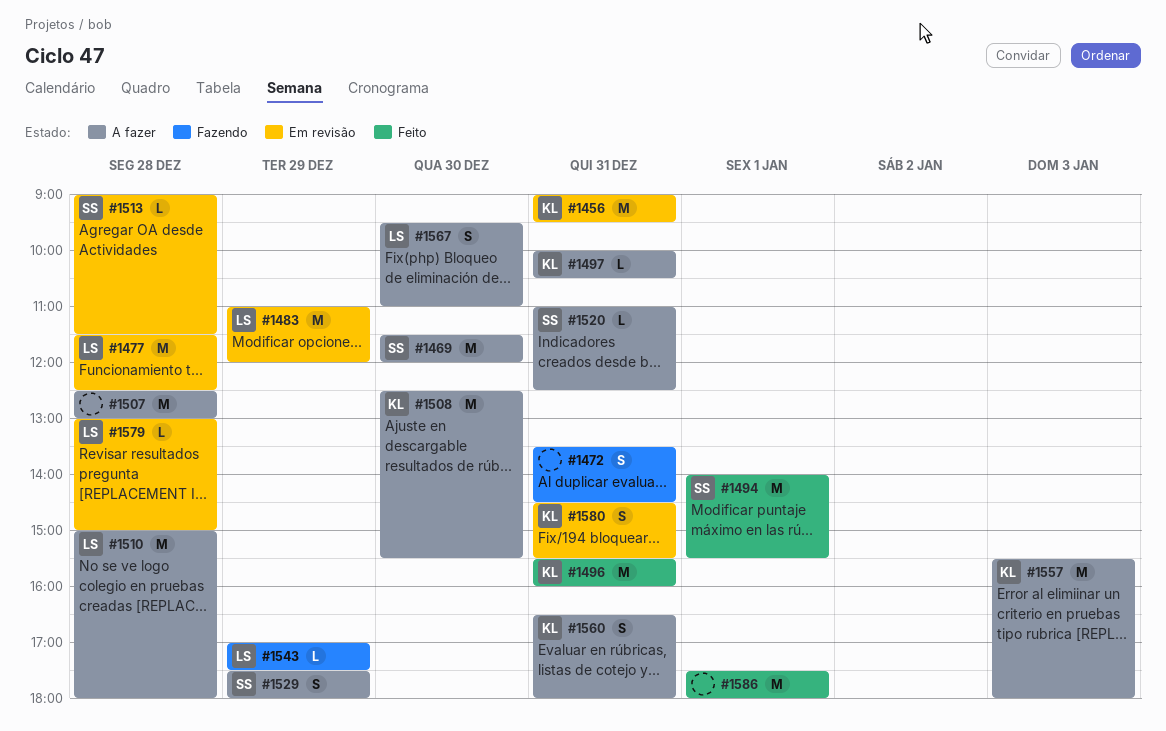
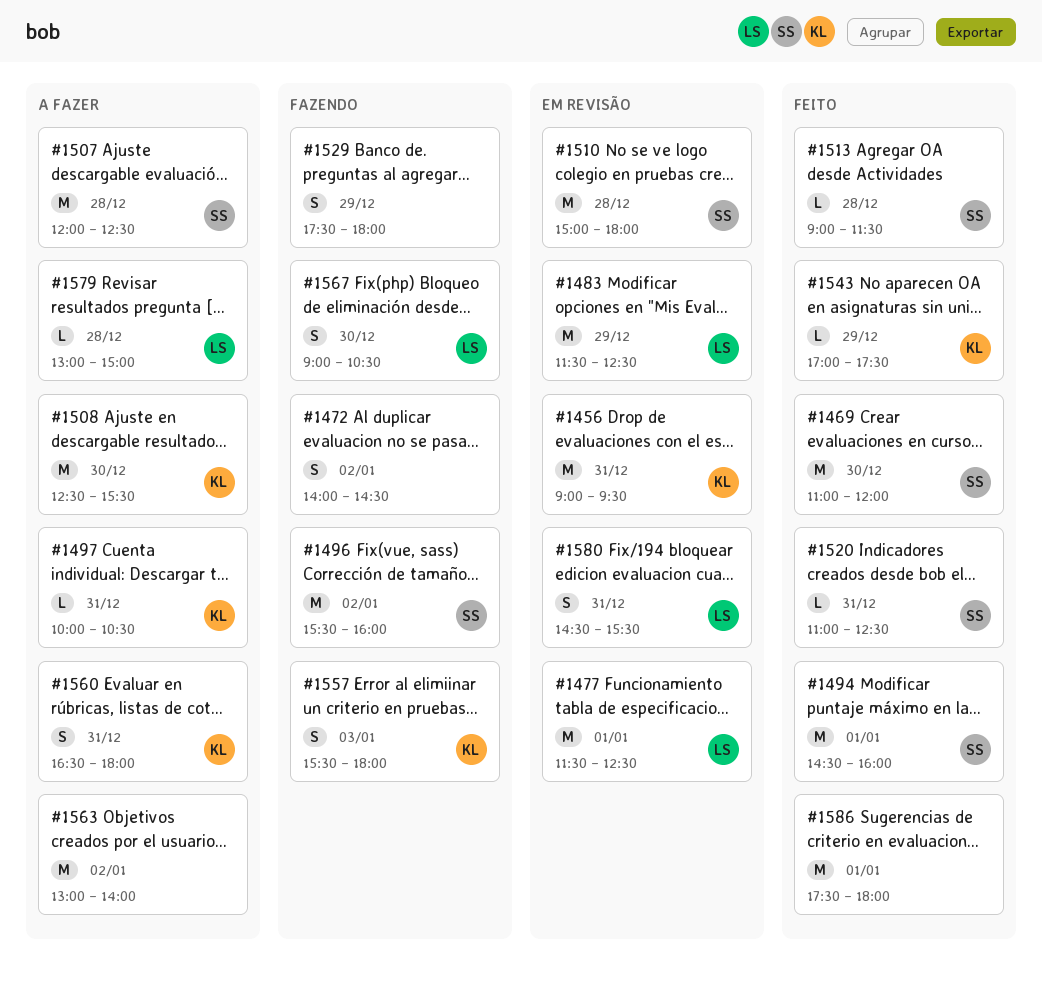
#1469, status: A fazer -> Feito
#1469, begins: 11:30 -> 11:00
#1472, day: Dec 31 -> Jan 2
#1472, begins: 13:30 -> 14:00
#1477, day: Dec 28 -> Jan 1
#1483, begins: 11:00 -> 11:30
#1483, ends: 12:00 -> 12:30
#1494, begins: 14:00 -> 14:30
#1494, ends: 15:30 -> 16:00
#1496, status: Feito -> Fazendo
#1496, owner: KL -> SS
#1496, day: Dec 31 -> Jan 2
#1507, owner: none -> SS
#1507, begins: 12:30 -> 12:00
#1507, ends: 13:00 -> 12:30
#1510, status: A fazer -> Em revisão
#1510, owner: LS -> SS
#1513, status: Em revisão -> Feito
#1520, status: A fazer -> Feito
#1529, status: A fazer -> Fazendo
#1529, owner: SS -> none
#1543, status: Fazendo -> Feito
#1543, owner: LS -> KL
#1557, status: A fazer -> Fazendo
#1557, estimate: M -> S
#1563: none -> present
#1567, status: A fazer -> Fazendo
#1567, begins: 09:30 -> 09:00
#1567, ends: 11:00 -> 10:30
#1579, status: Em revisão -> A fazer
#1580, owner: KL -> LS

